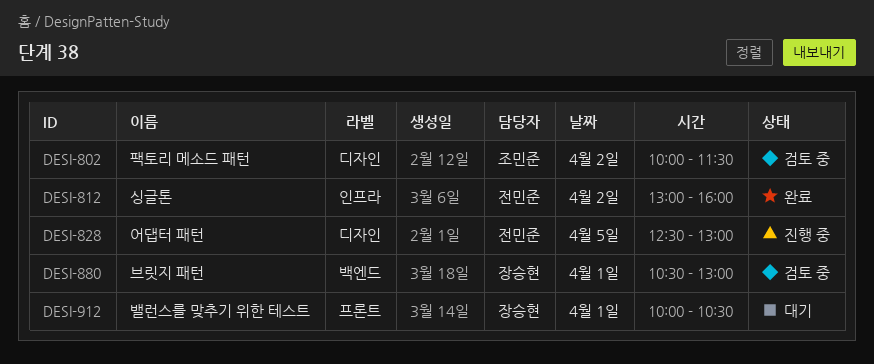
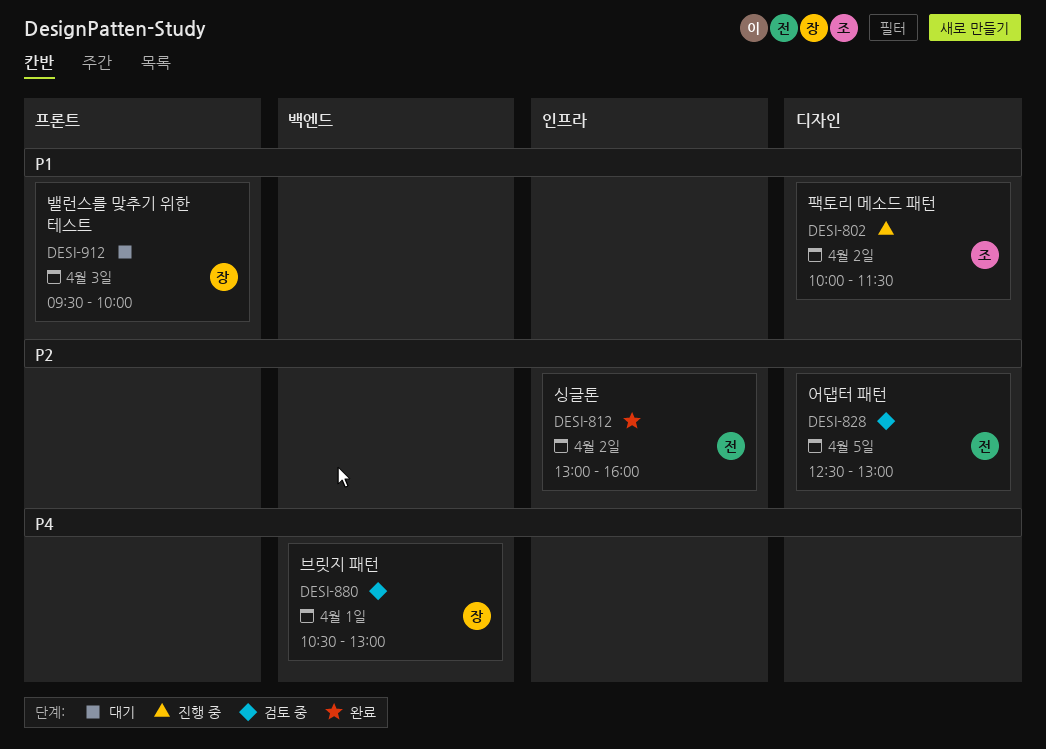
DESI-802, status: 검토 중 -> 진행 중
DESI-828, status: 진행 중 -> 검토 중
DESI-912, day: Apr 1 -> Apr 3
DESI-912, begins: 10:00 -> 09:30
DESI-912, ends: 10:30 -> 10:00

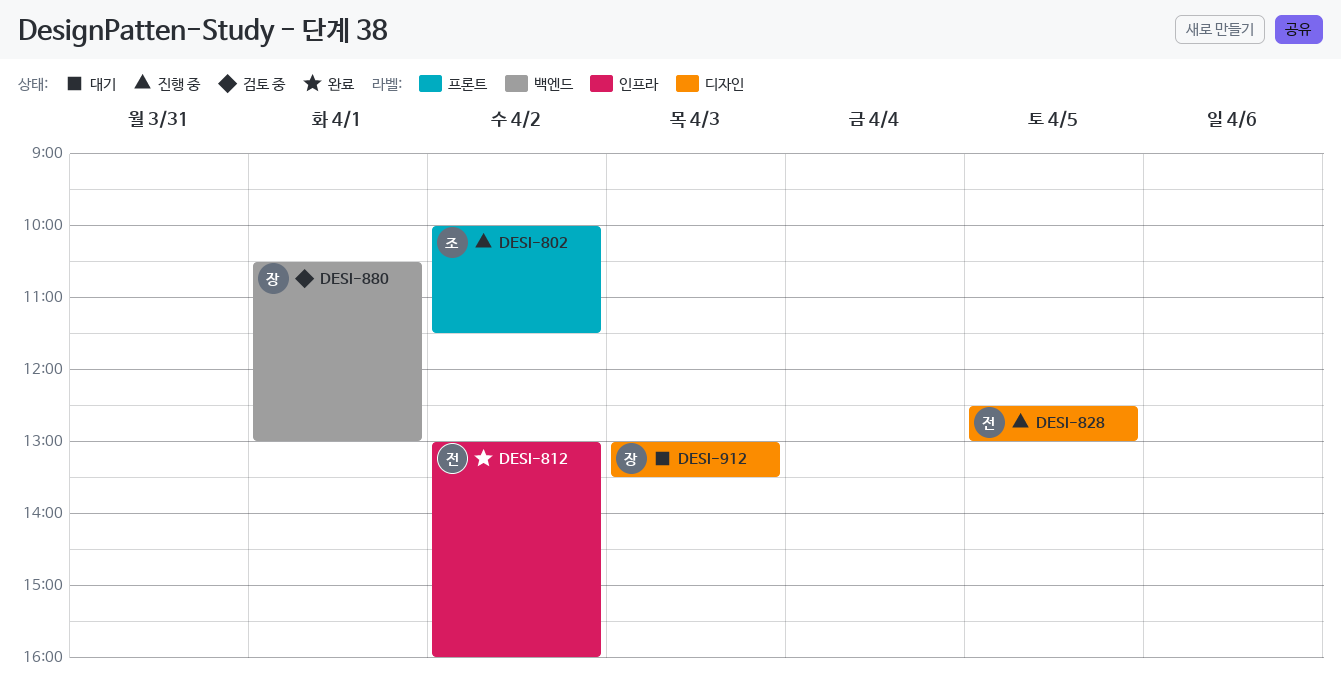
DESI-802, label: 디자인 -> 프론트
DESI-828, status: 검토 중 -> 진행 중
DESI-912, label: 프론트 -> 디자인
DESI-912, begins: 09:30 -> 13:00
DESI-912, ends: 10:00 -> 13:30

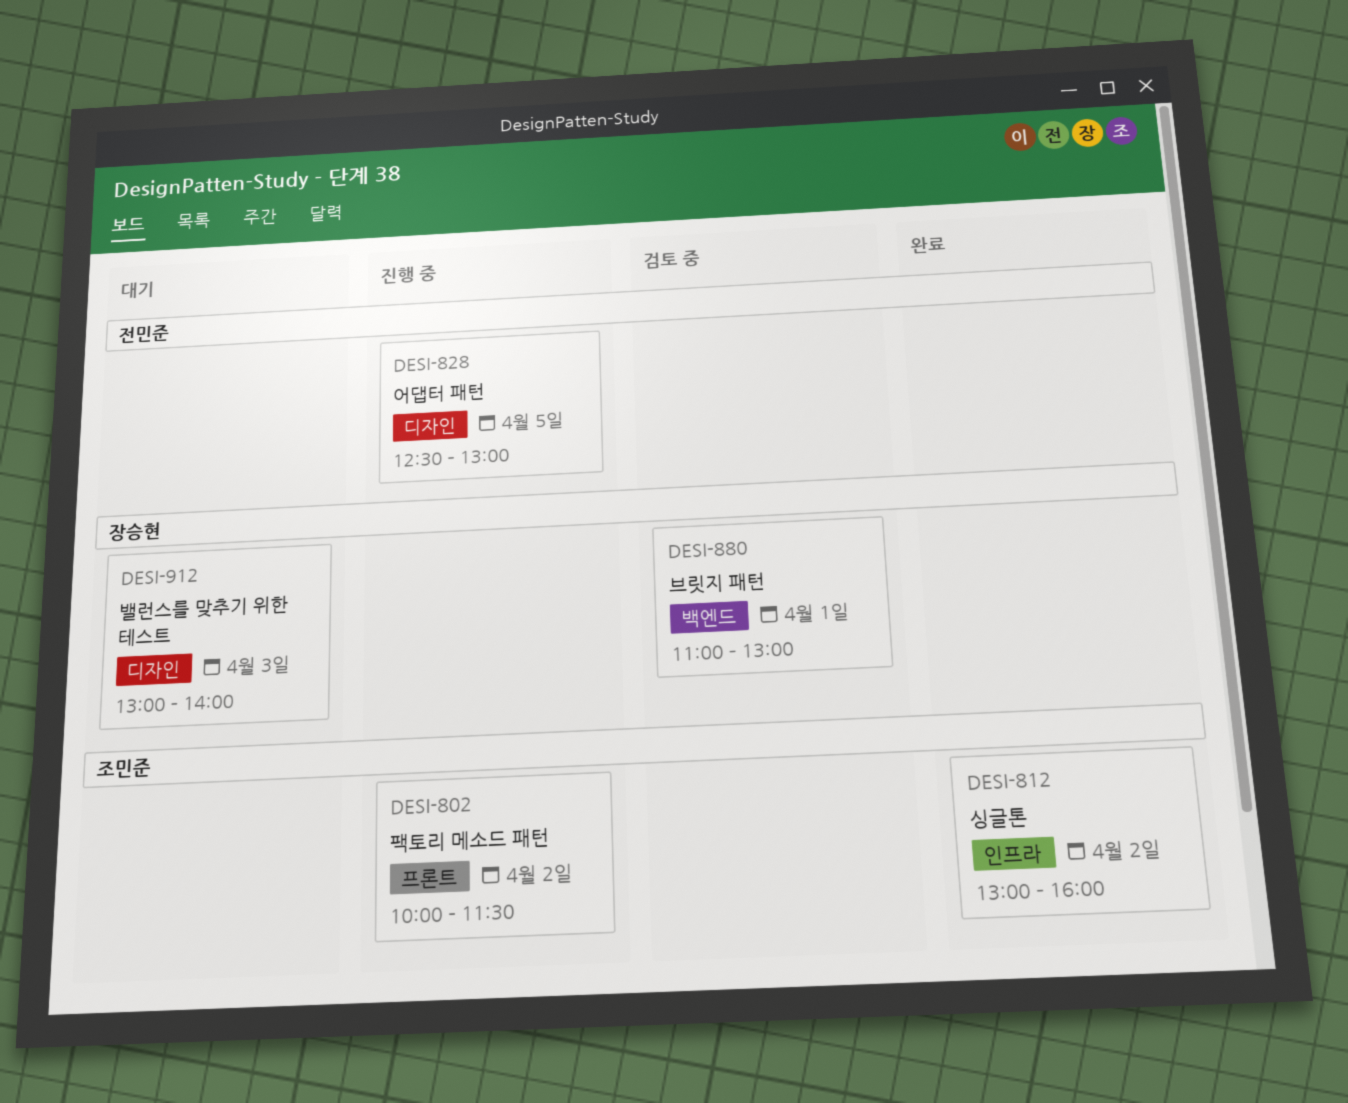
DESI-812, owner: 전민준 -> 조민준
DESI-880, begins: 10:30 -> 11:00
DESI-912, ends: 13:30 -> 14:00

